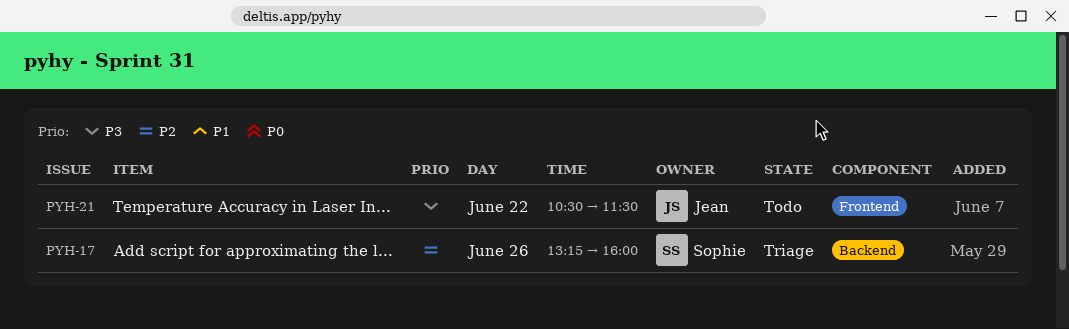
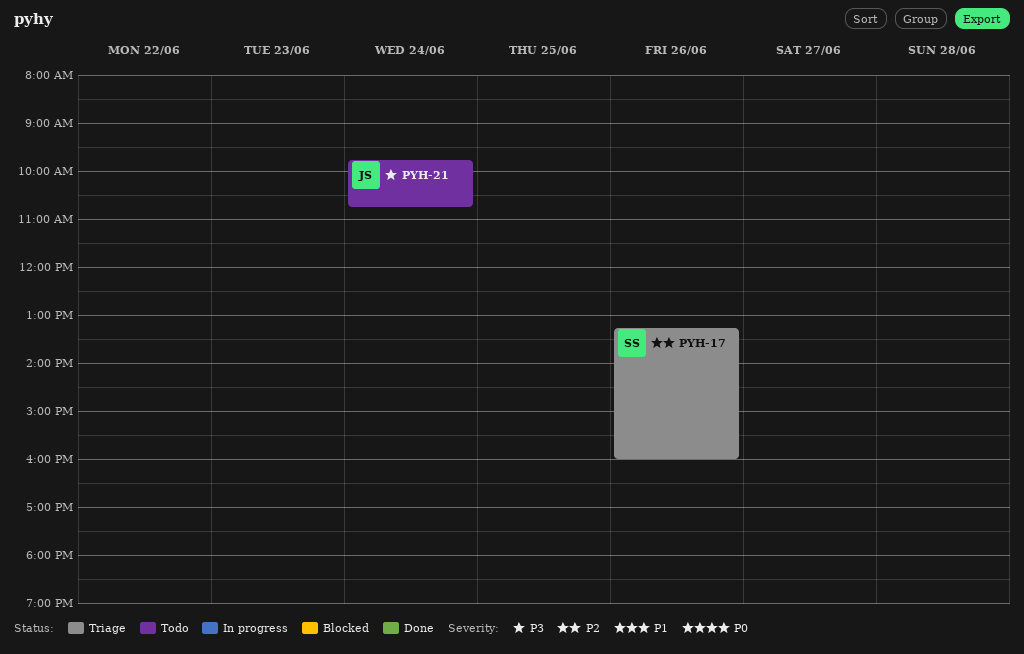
PYH-21, day: Jun 22 -> Jun 24
PYH-21, begins: 10:30 -> 09:45
PYH-21, ends: 11:30 -> 10:45

